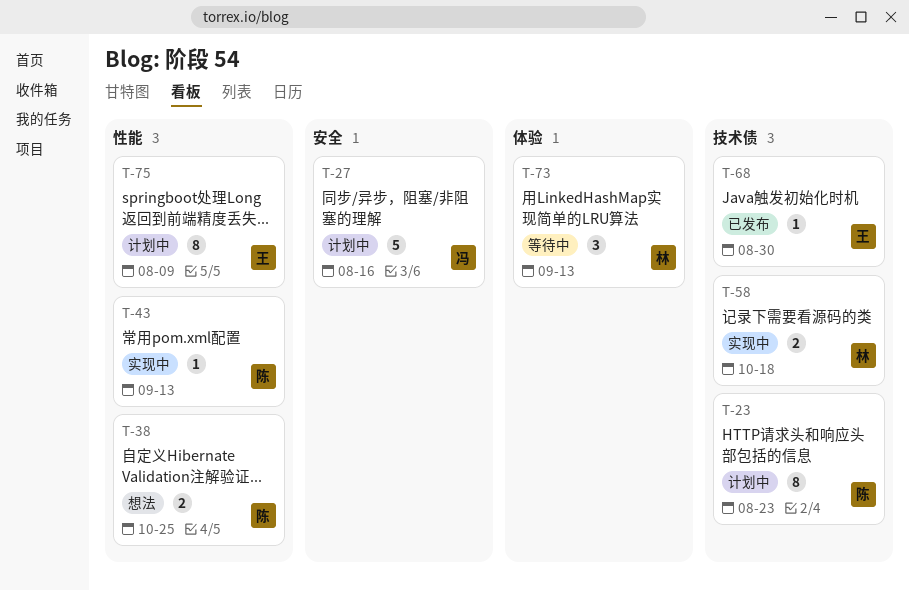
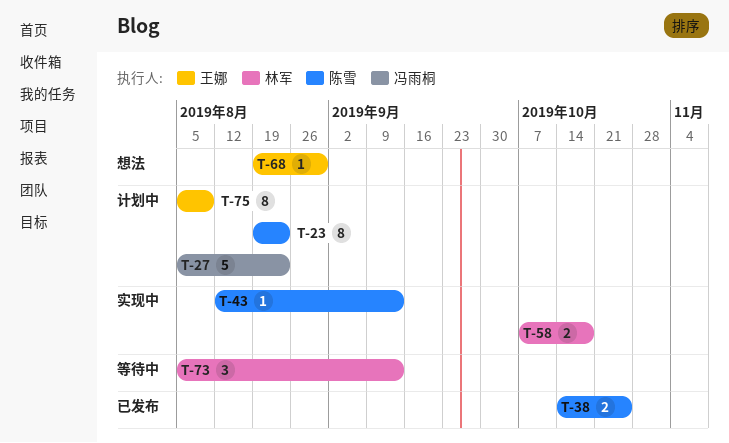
T-27, due: Aug 16 -> Aug 23
T-38, status: 想法 -> 已发布
T-68, status: 已发布 -> 想法

